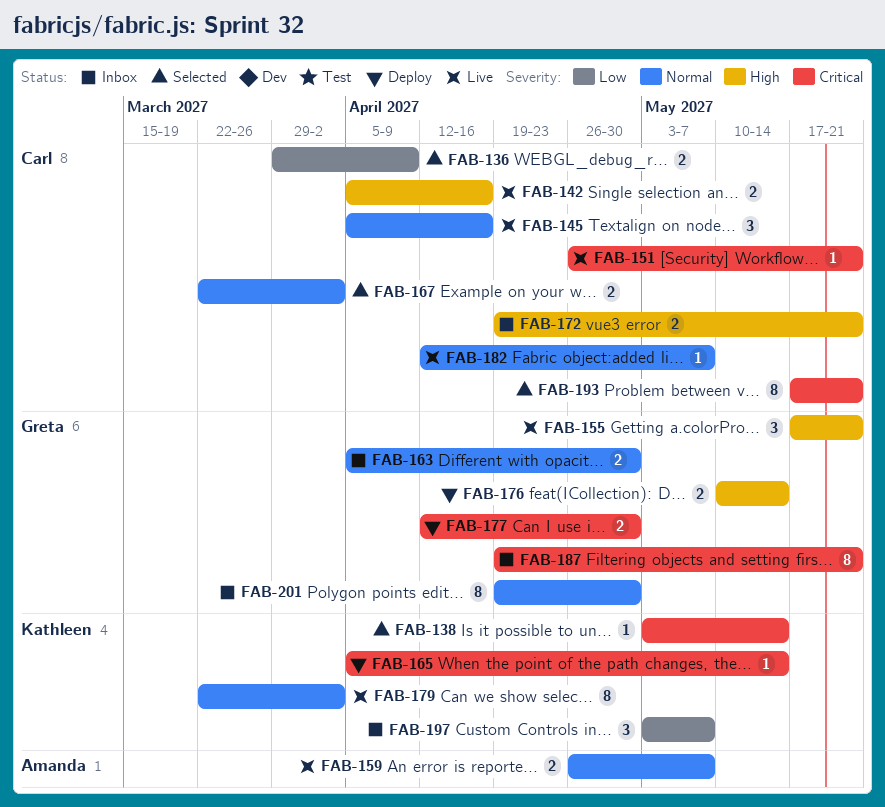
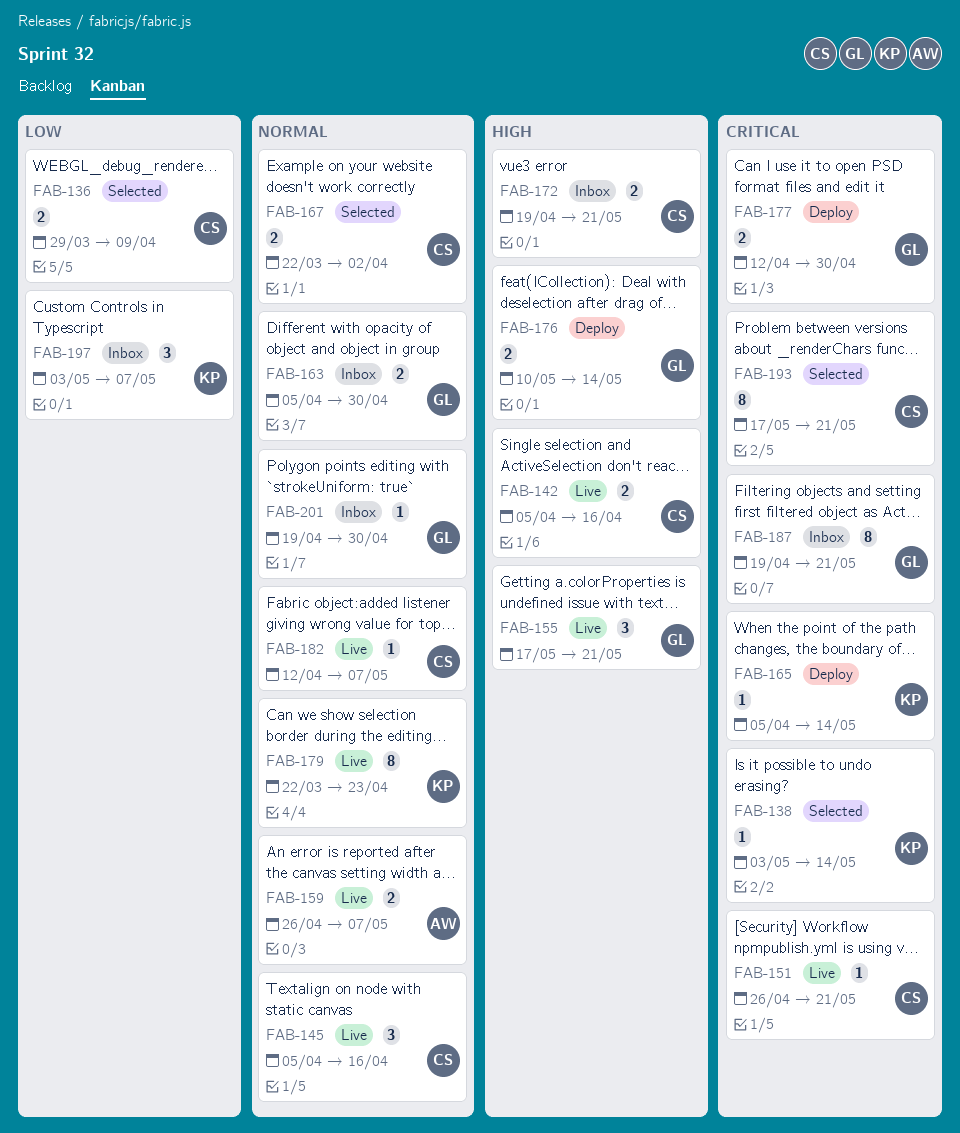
FAB-179, due: Apr 2 -> Apr 23
FAB-201, estimate: 8 -> 1

